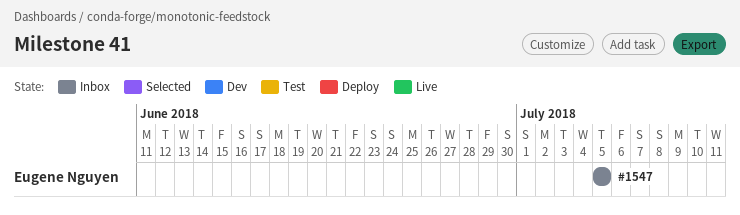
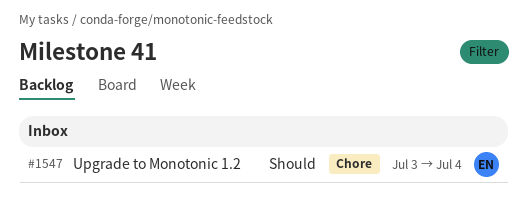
#1547, start: Jul 5 -> Jul 3
#1547, due: Jul 5 -> Jul 4

